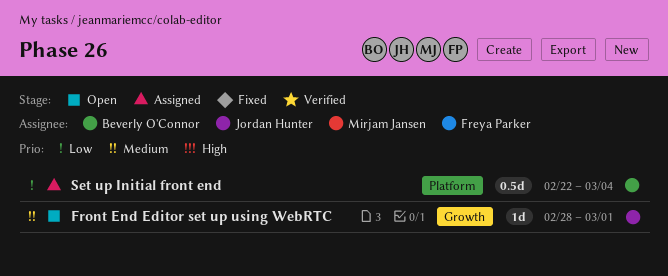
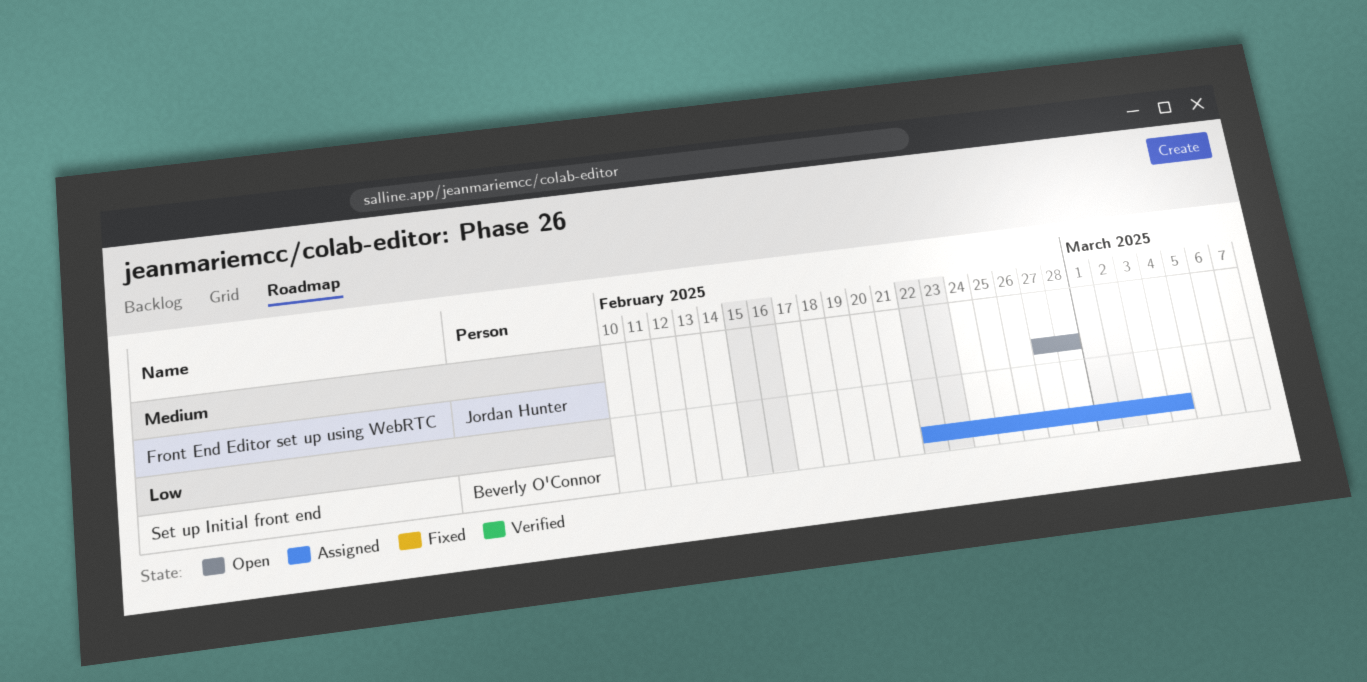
Front End Editor set up using WebRTC, start: Feb 28 -> Feb 27
Front End Editor set up using WebRTC, due: Mar 1 -> Feb 28

